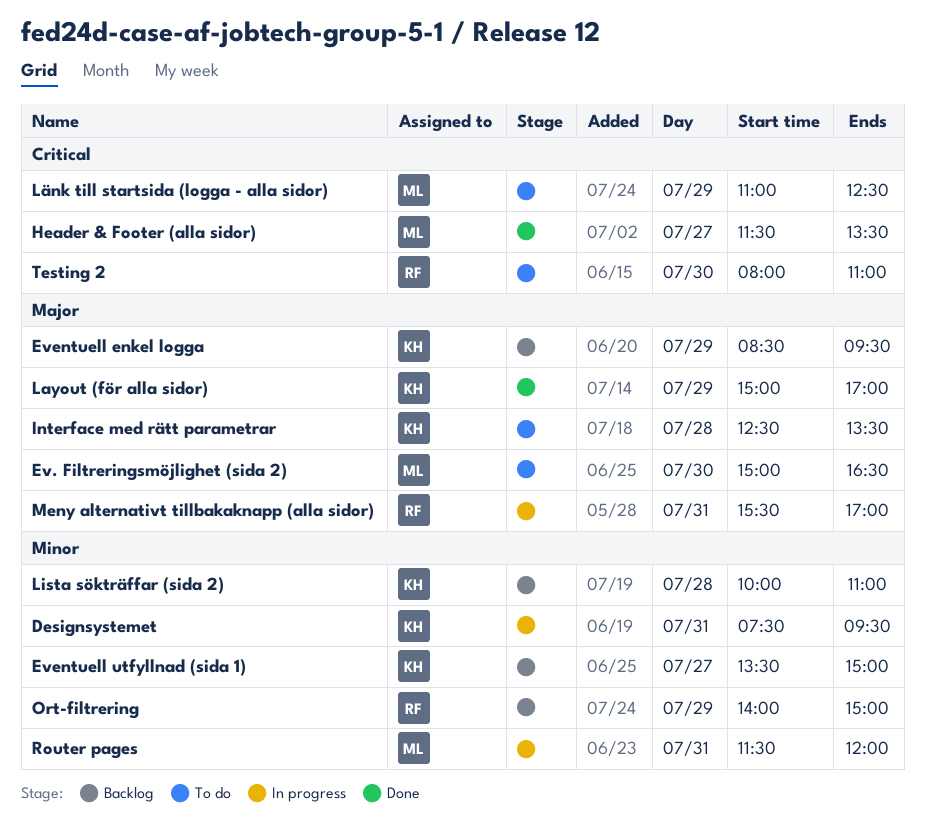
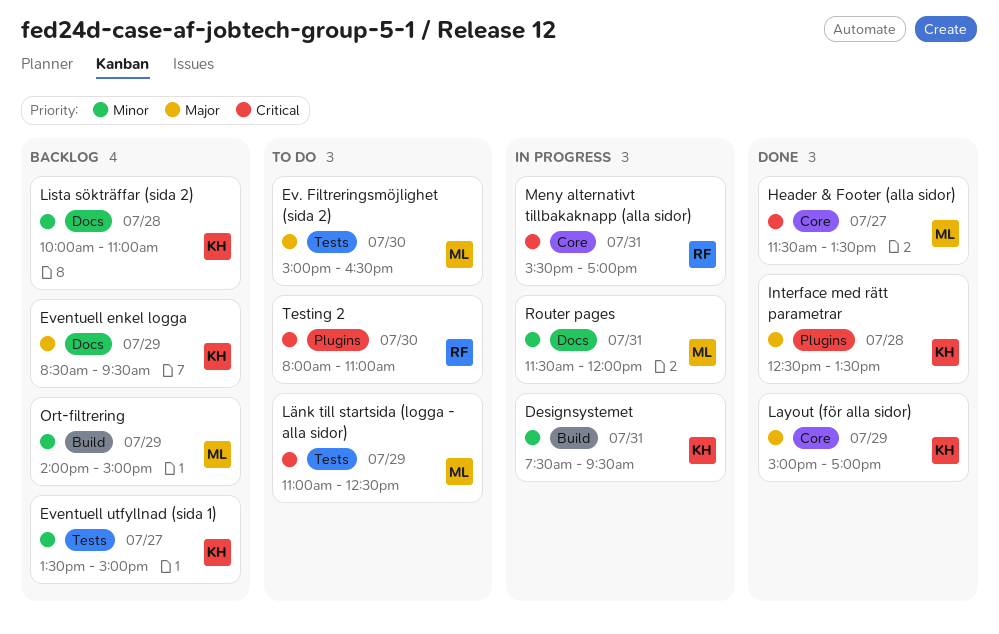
Interface med rätt parametrar, status: To do -> Done
Meny alternativt tillbakaknapp (alla sidor), priority: Major -> Critical
Ort-filtrering, owner: RF -> ML

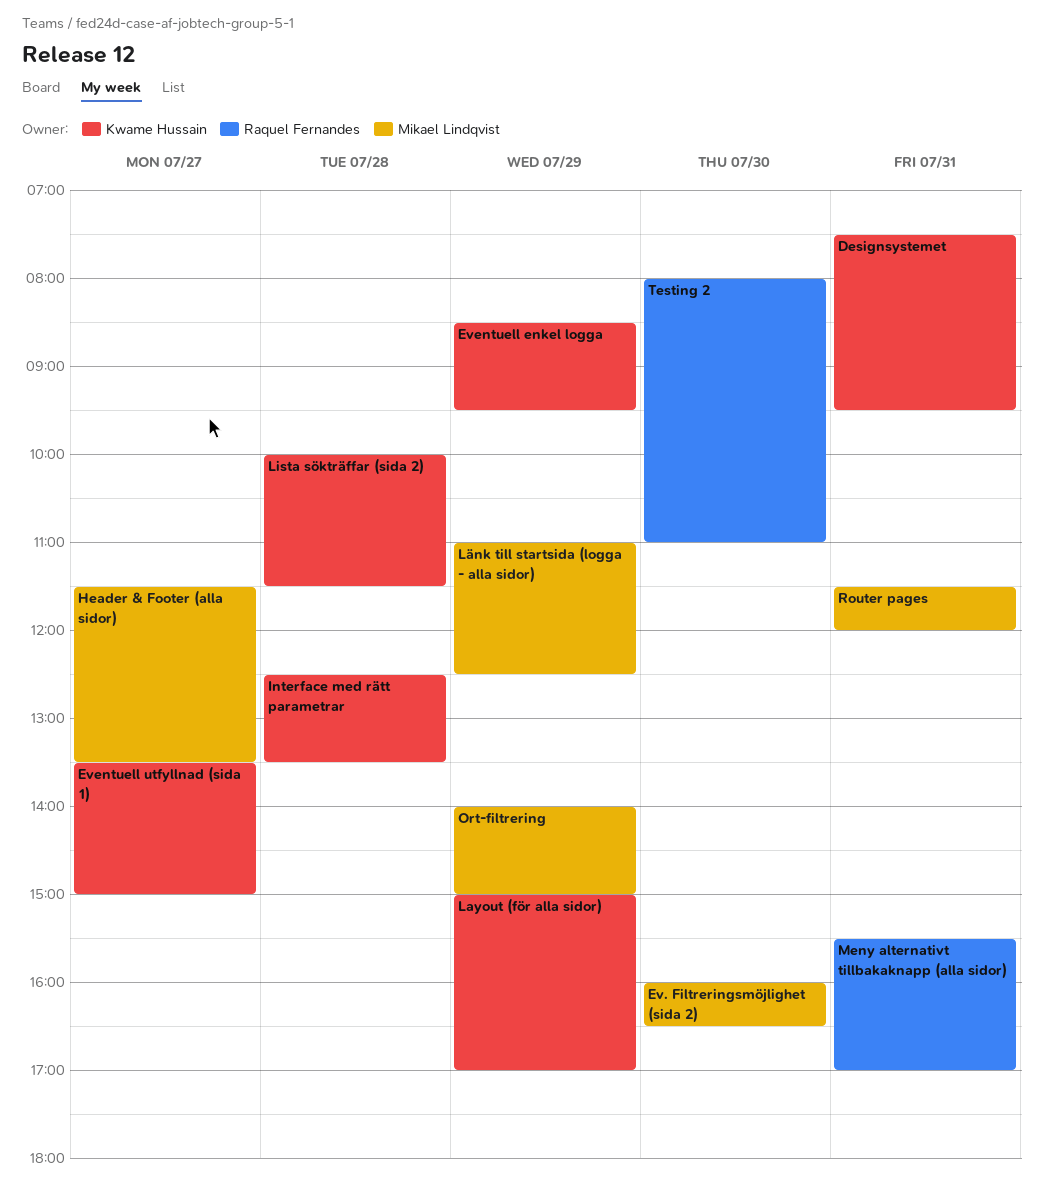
Ev. Filtreringsmöjlighet (sida 2), begins: 15:00 -> 16:00
Lista sökträffar (sida 2), ends: 11:00 -> 11:30

